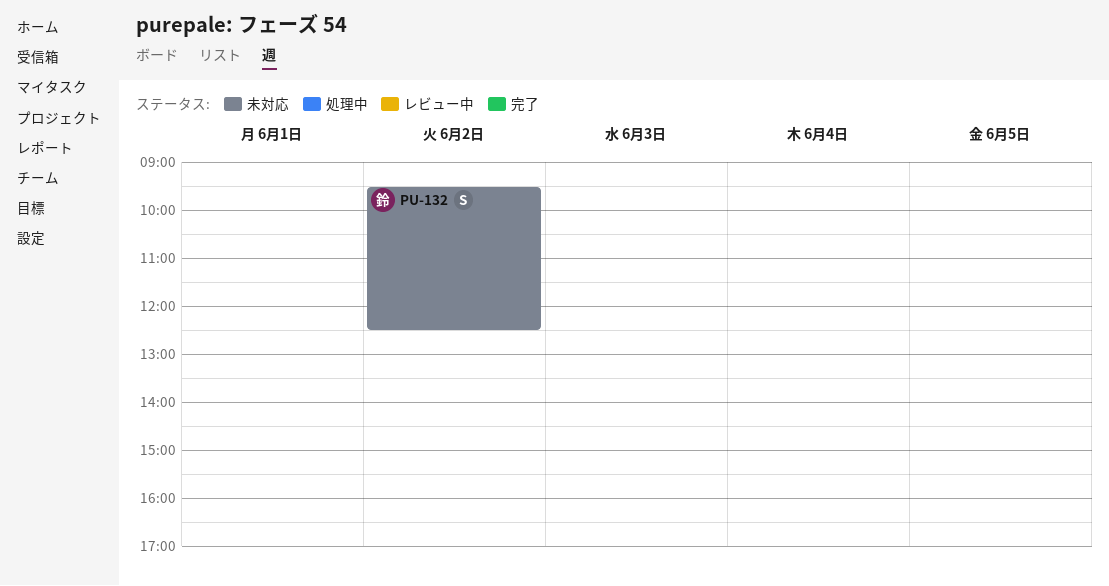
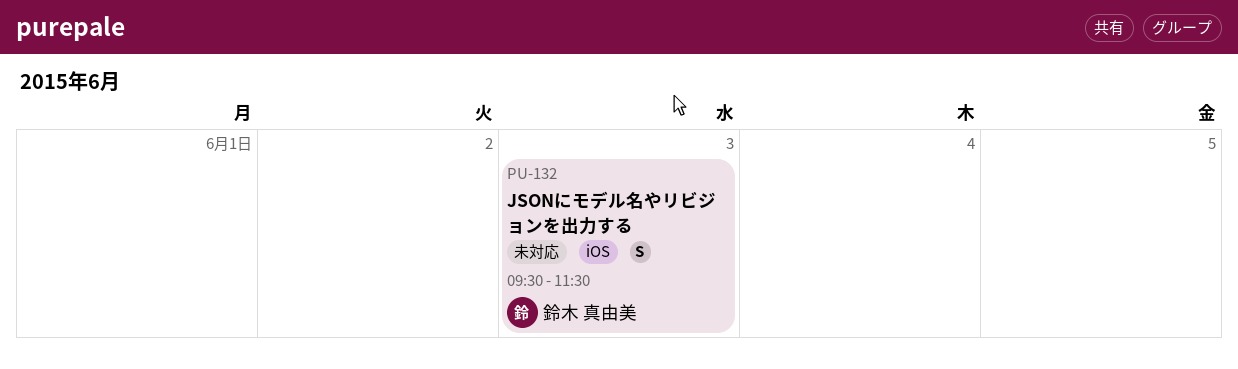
PU-132, day: Jun 2 -> Jun 3
PU-132, ends: 12:30 -> 11:30

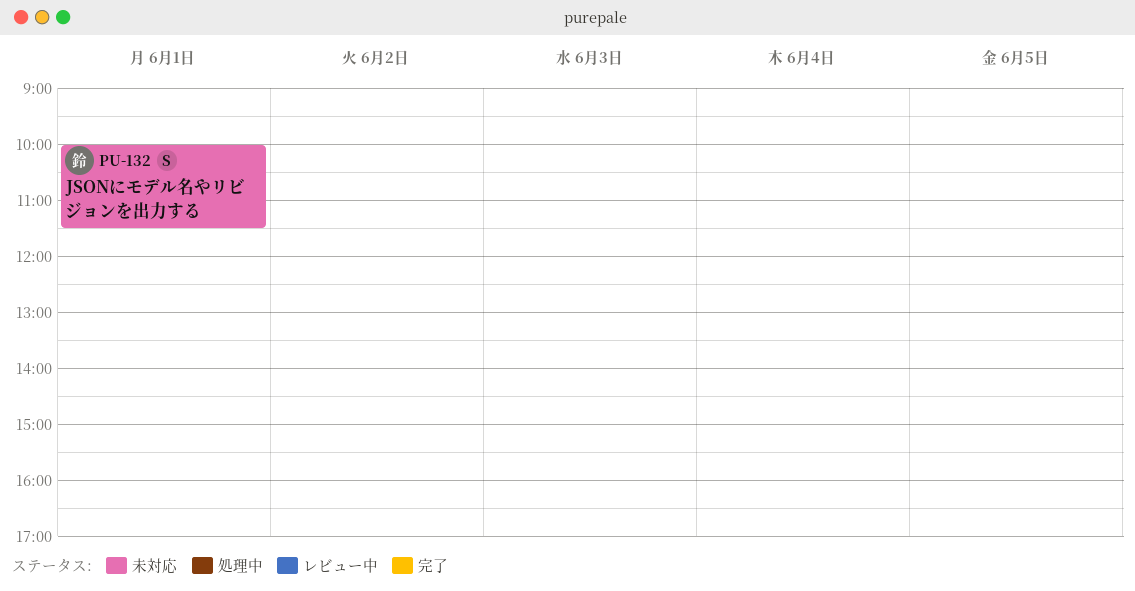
PU-132, day: Jun 3 -> Jun 1
PU-132, begins: 09:30 -> 10:00

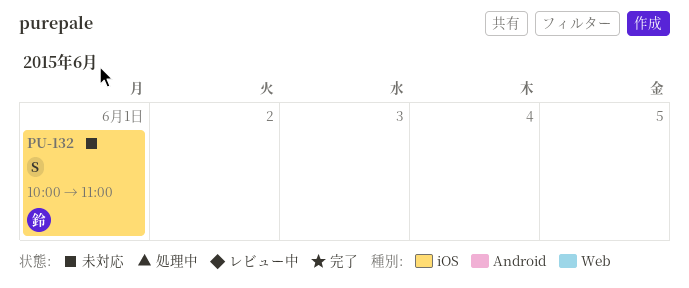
PU-132, ends: 11:30 -> 11:00

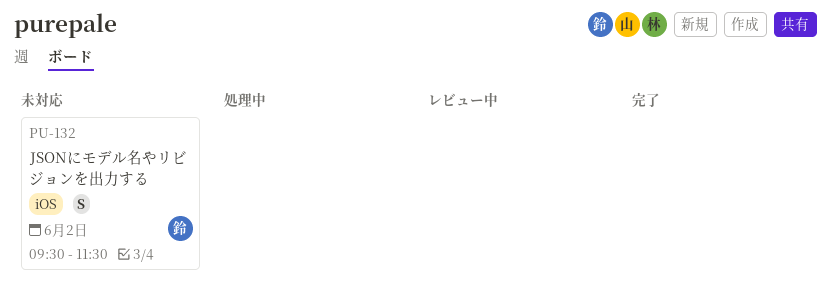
PU-132, day: Jun 1 -> Jun 2
PU-132, begins: 10:00 -> 09:30
PU-132, ends: 11:00 -> 11:30

